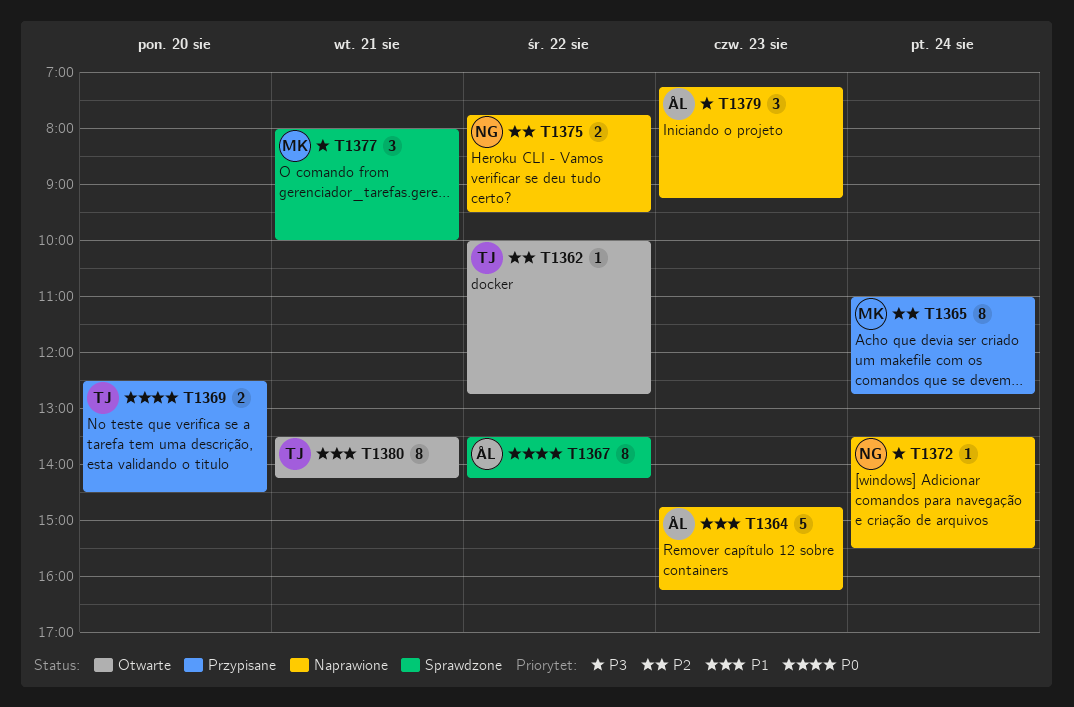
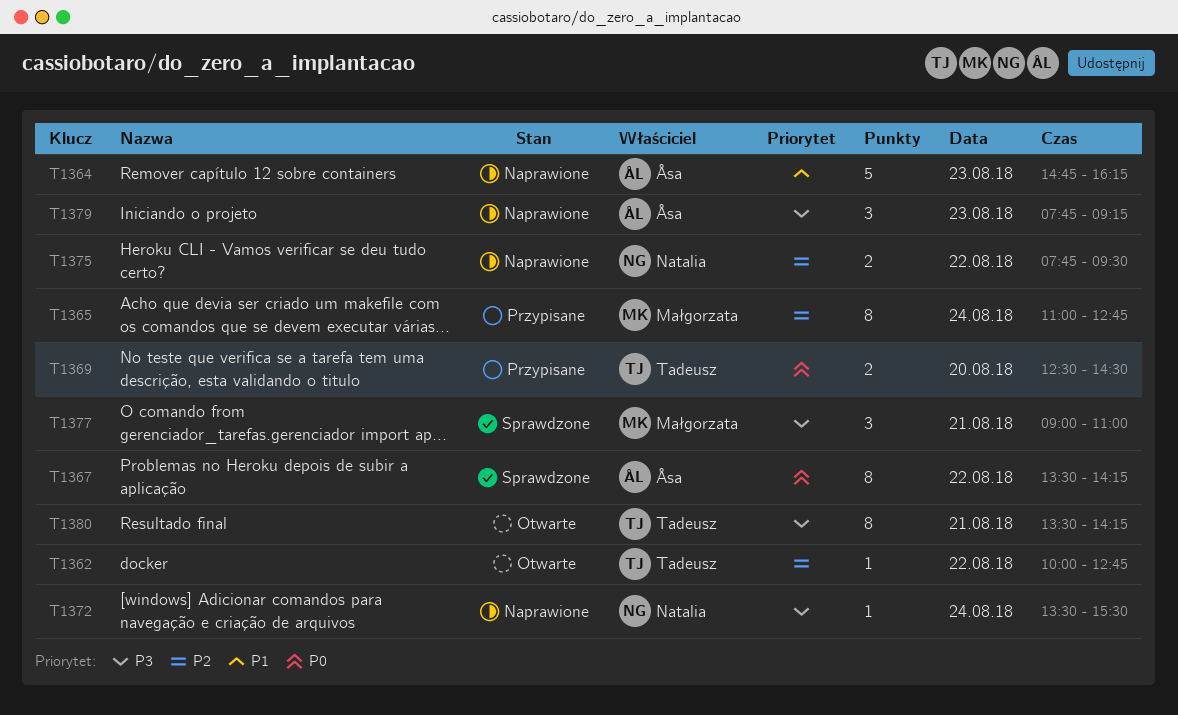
T1377, begins: 08:00 -> 09:00
T1377, ends: 10:00 -> 11:00
T1379, begins: 07:15 -> 07:45
T1380, priority: P1 -> P3

